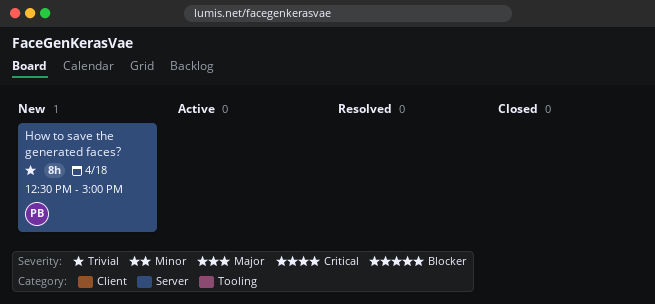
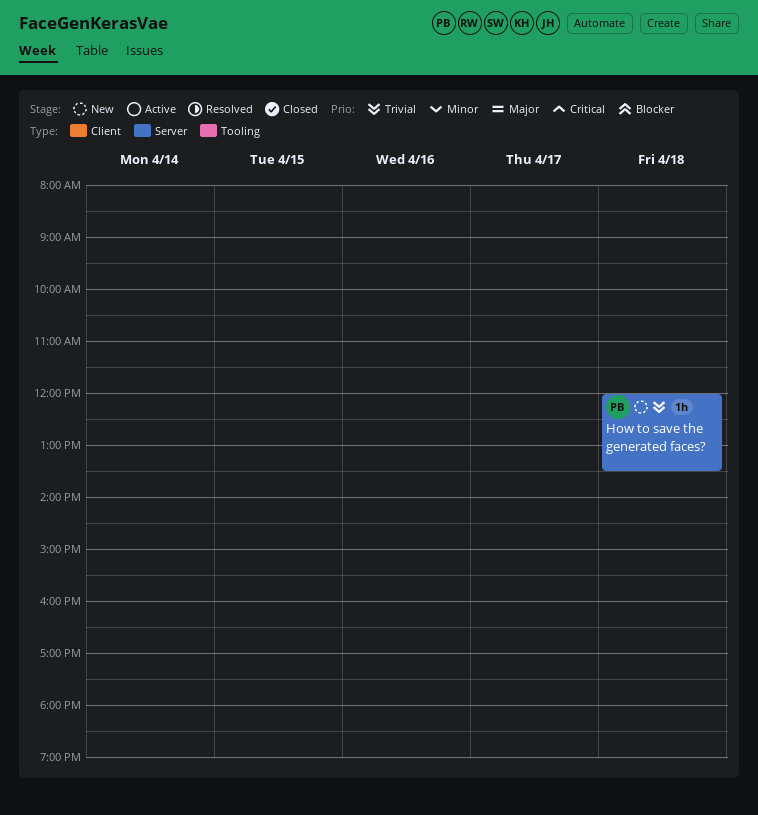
How to save the generated faces?, estimate: 8h -> 1h
How to save the generated faces?, begins: 12:30 -> 12:00
How to save the generated faces?, ends: 15:00 -> 13:30

